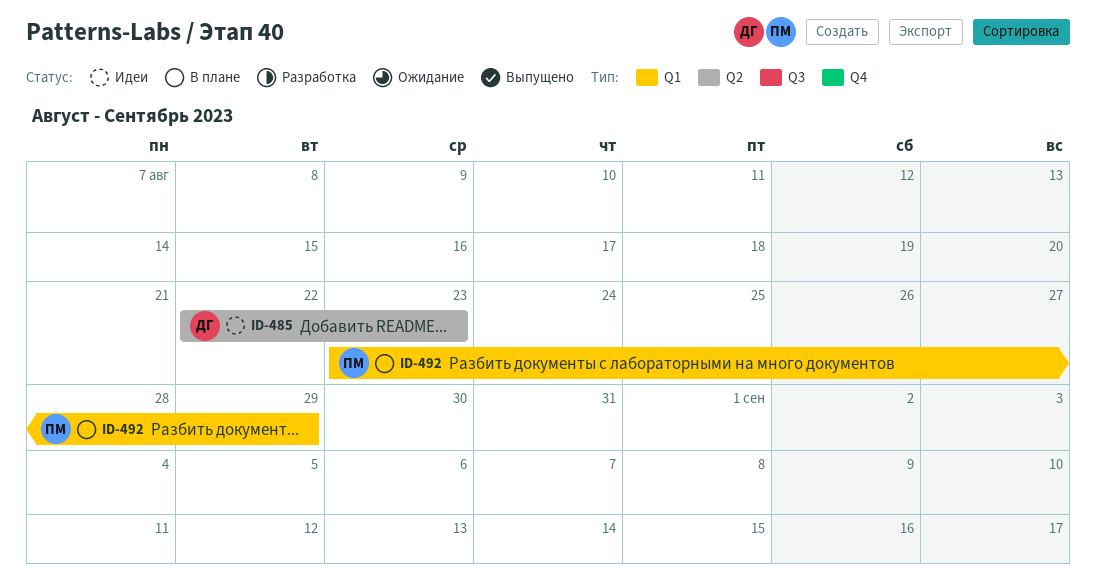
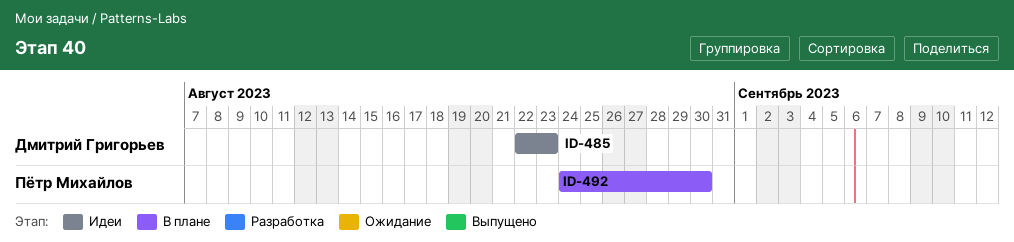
ID-492, start: Aug 23 -> Aug 24
ID-492, due: Aug 29 -> Aug 30

